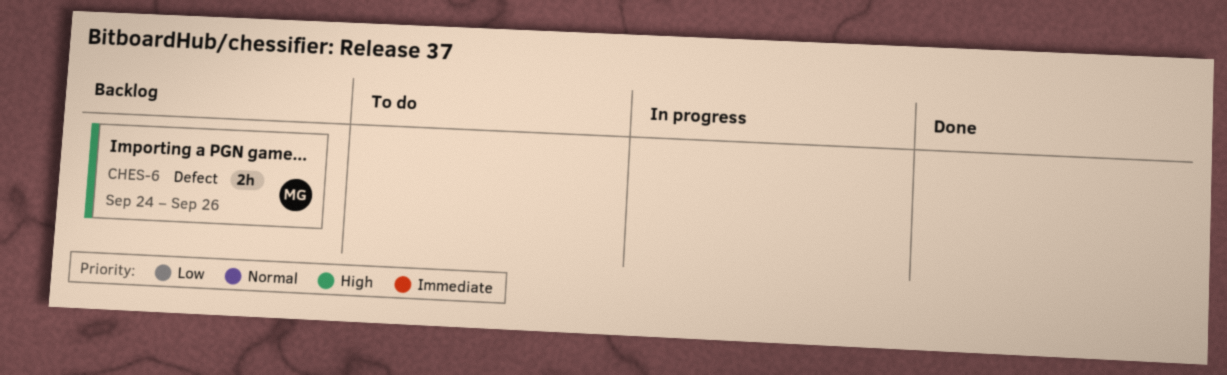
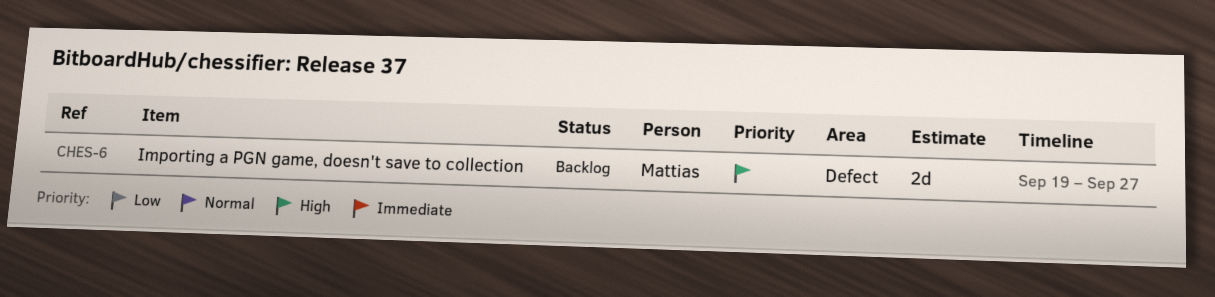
CHES-6, estimate: 2h -> 2d
CHES-6, start: Sep 24 -> Sep 19
CHES-6, due: Sep 26 -> Sep 27

